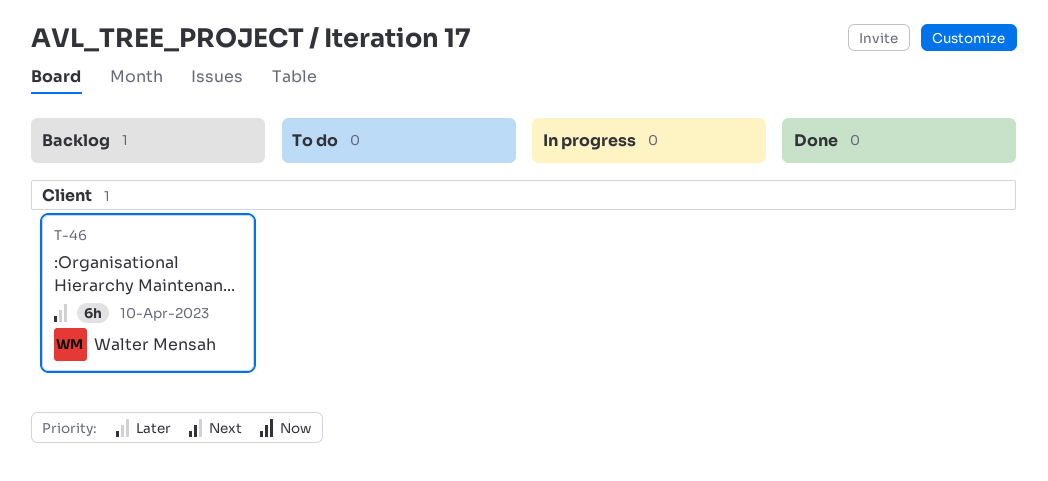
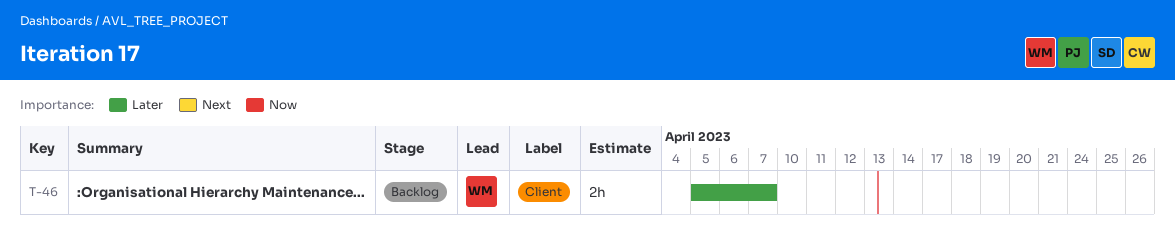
T-46, estimate: 6h -> 2h
T-46, due: Apr 10 -> Apr 7

